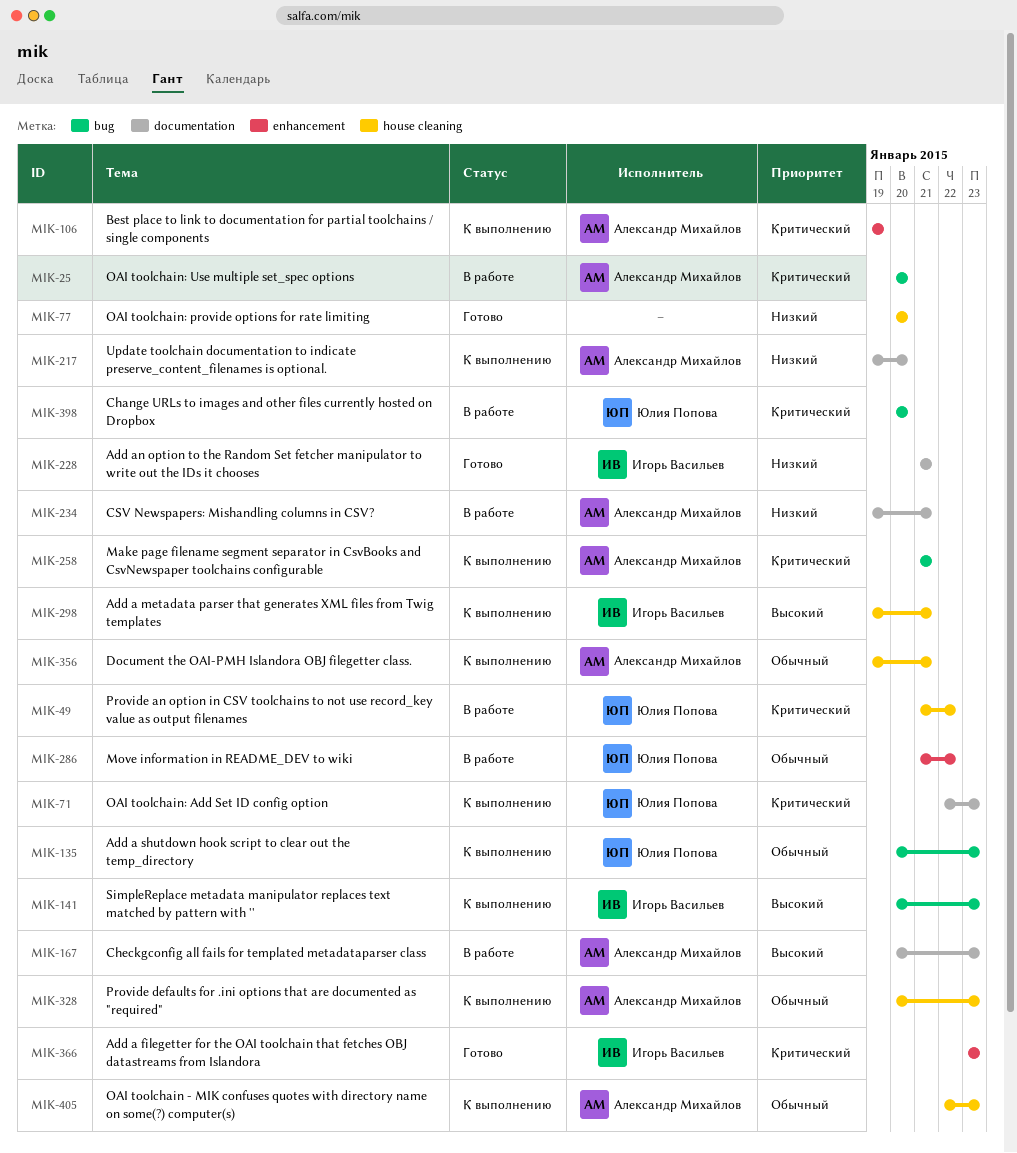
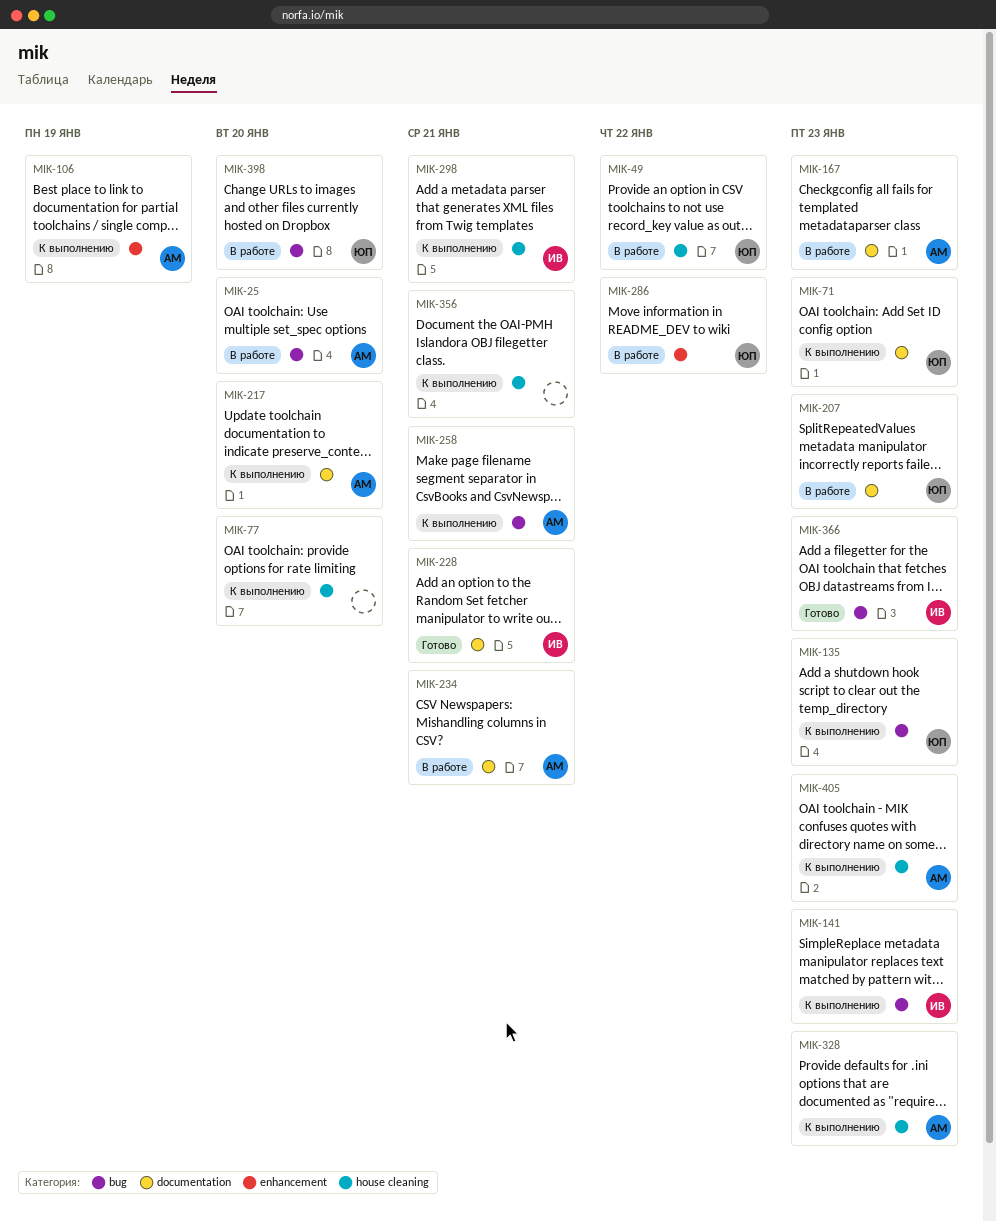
MIK-77, status: Готово -> К выполнению
MIK-207: none -> present
MIK-356, owner: Александр Михайлов -> none
MIK-366, label: enhancement -> bug

